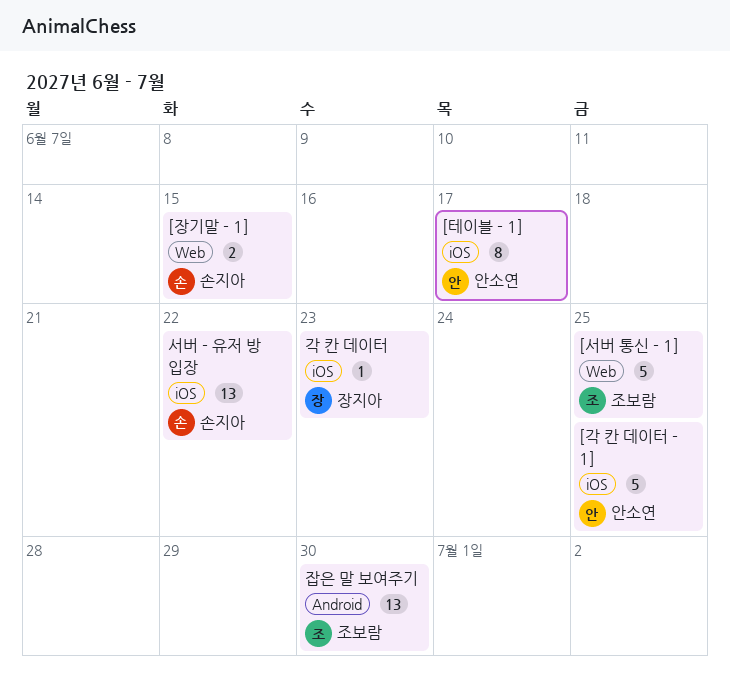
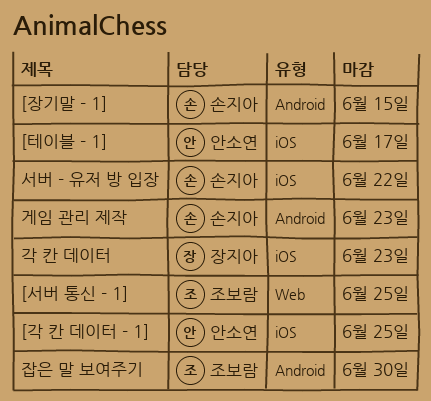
[장기말 - 1], label: Web -> Android
게임 관리 제작: none -> present

